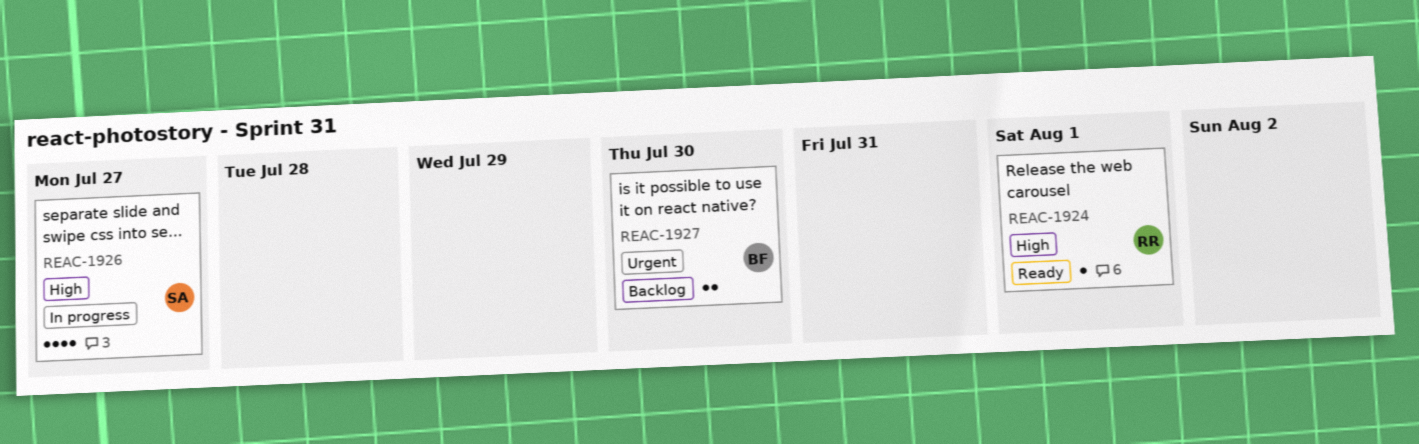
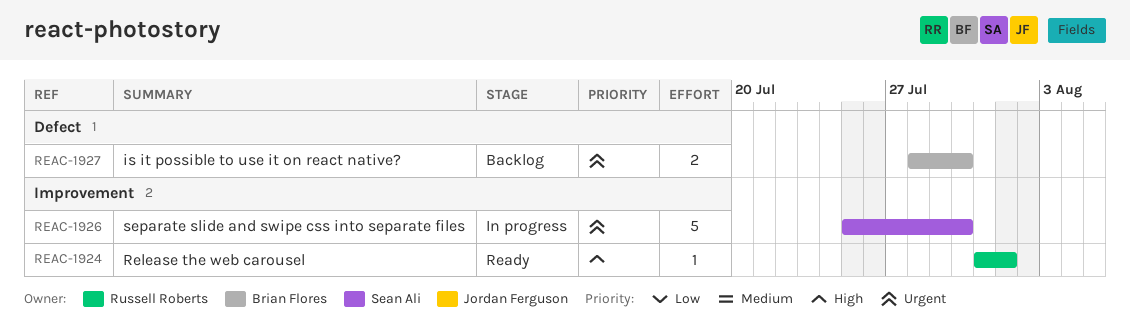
REAC-1926, priority: High -> Urgent
REAC-1926, estimate: 4 -> 5
REAC-1926, due: Jul 27 -> Jul 30

